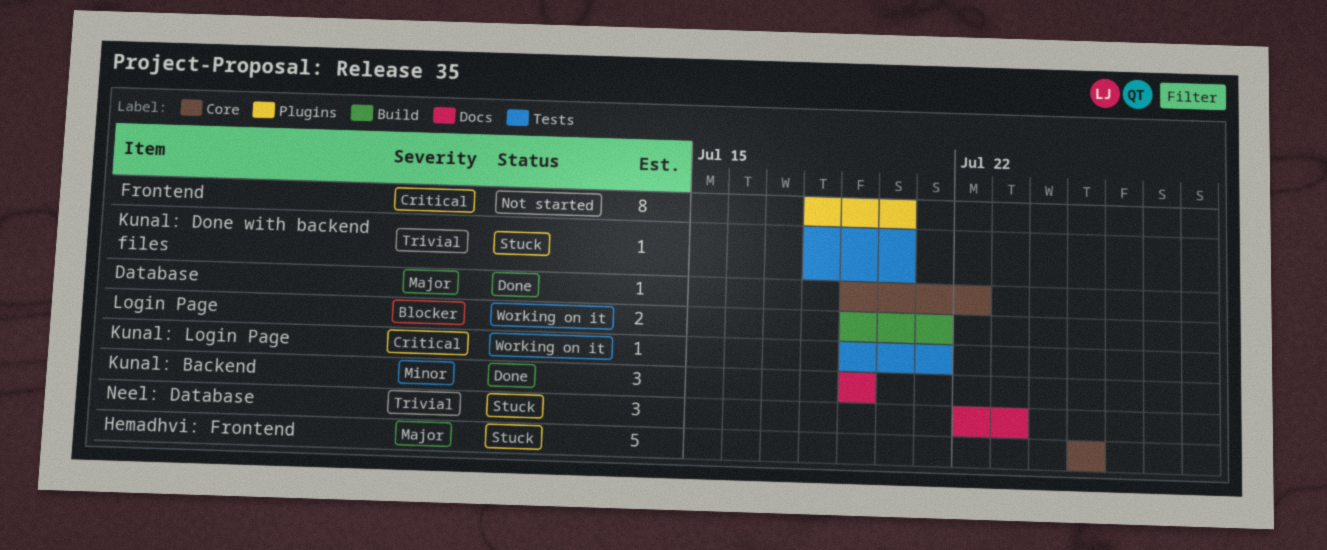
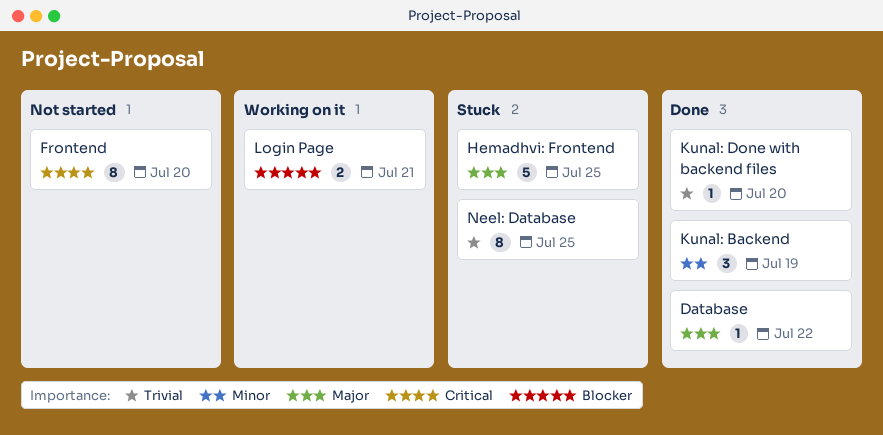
Kunal: Done with backend files, status: Stuck -> Done
Kunal: Login Page: present -> none
Neel: Database, estimate: 3 -> 8
Neel: Database, due: Jul 23 -> Jul 25

